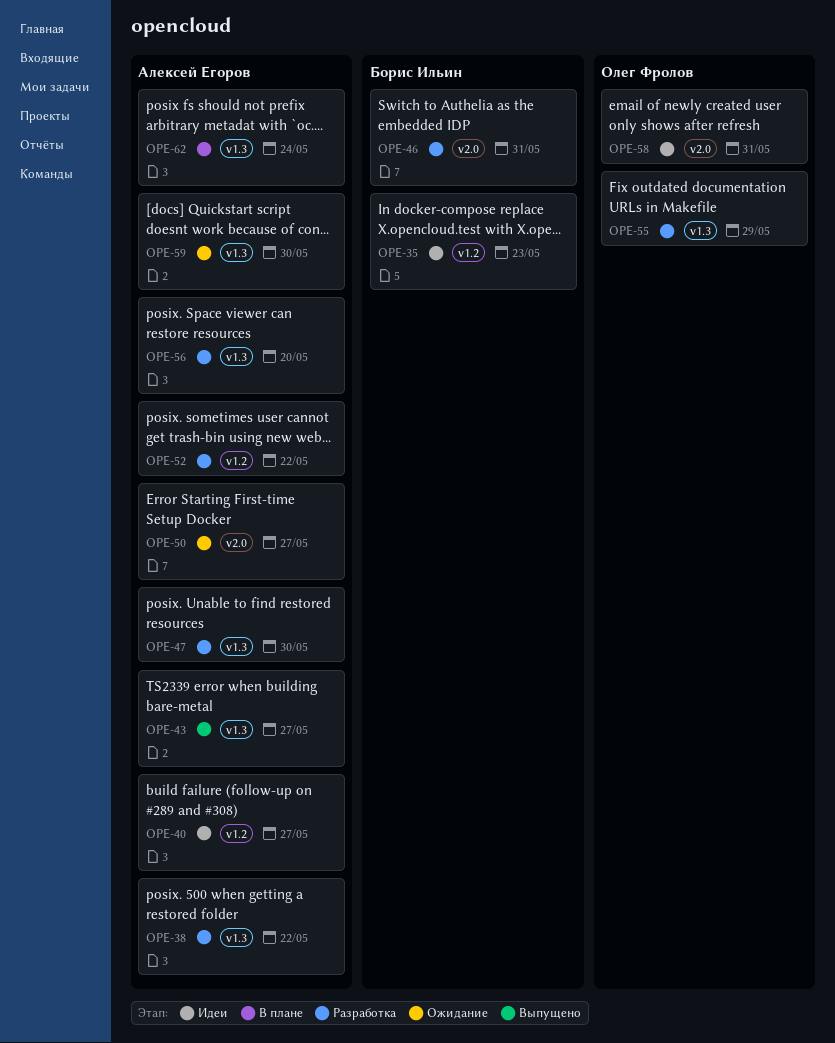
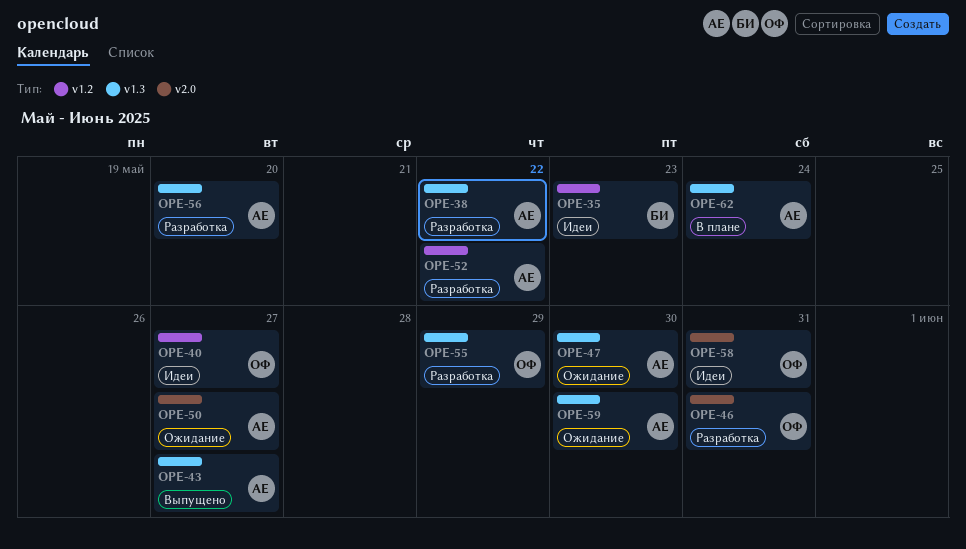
OPE-40, owner: Алексей Егоров -> Олег Фролов
OPE-46, owner: Борис Ильин -> Олег Фролов
OPE-47, status: Разработка -> Ожидание

